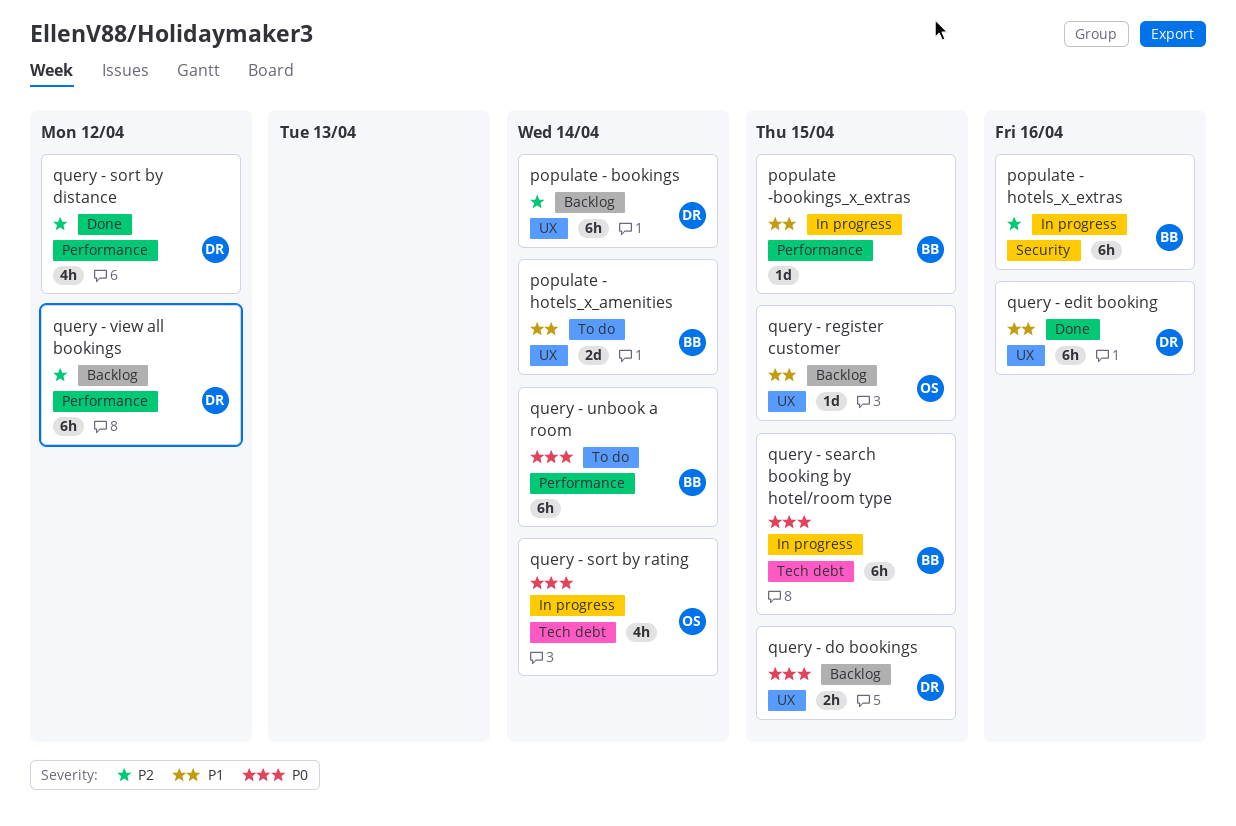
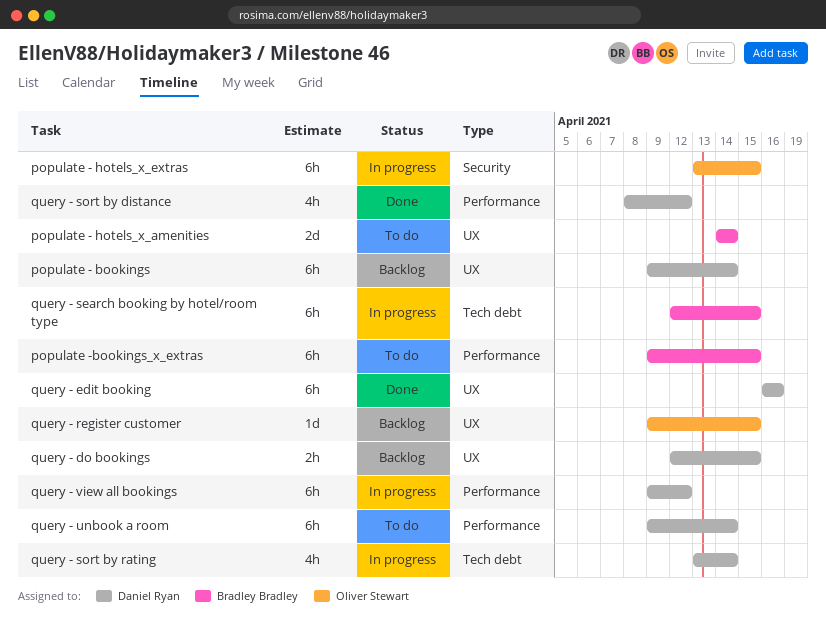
populate - hotels_x_extras, owner: Bradley Bradley -> Oliver Stewart
populate - hotels_x_extras, due: Apr 16 -> Apr 15
populate -bookings_x_extras, status: In progress -> To do
populate -bookings_x_extras, estimate: 1d -> 6h
query - sort by rating, owner: Oliver Stewart -> Daniel Ryan
query - unbook a room, owner: Bradley Bradley -> Daniel Ryan
query - view all bookings, status: Backlog -> In progress

